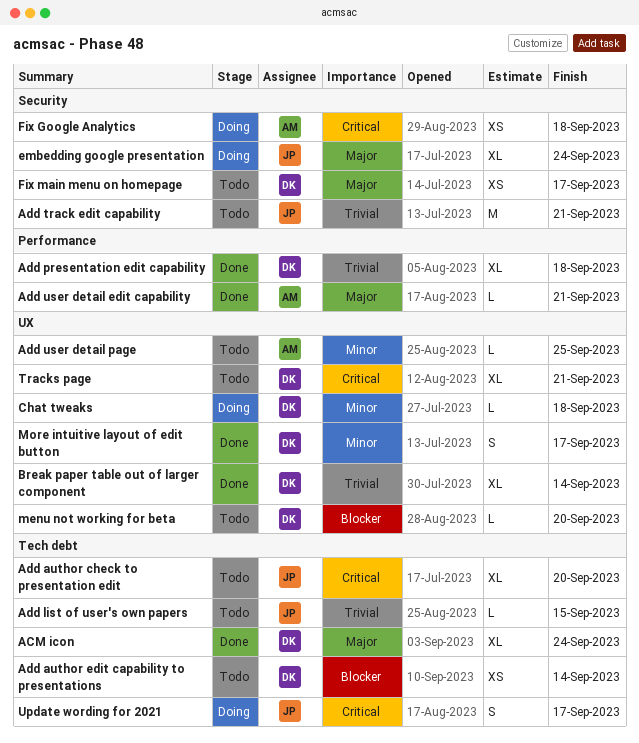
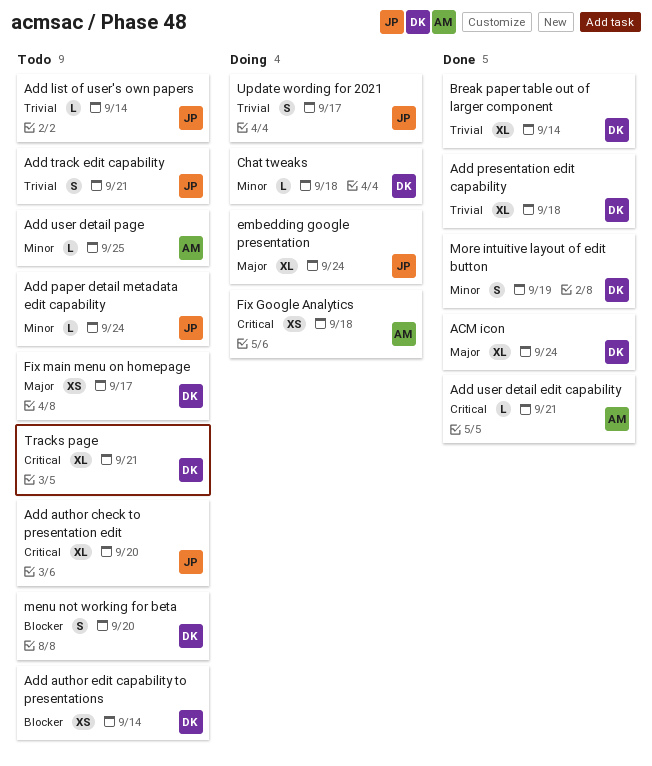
Add list of user's own papers, due: Sep 15 -> Sep 14
Add paper detail metadata edit capability: none -> present
Add track edit capability, estimate: M -> S
Add user detail edit capability, priority: Major -> Critical
menu not working for beta, estimate: L -> S
More intuitive layout of edit button, due: Sep 17 -> Sep 19
Update wording for 2021, priority: Critical -> Trivial

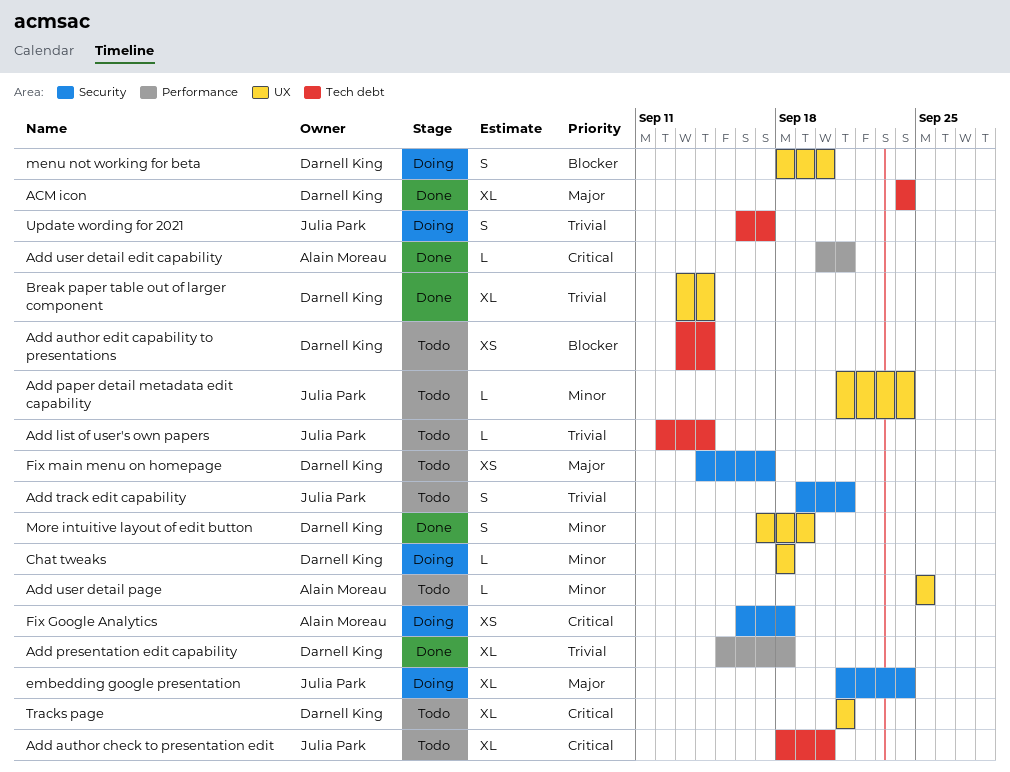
menu not working for beta, status: Todo -> Doing

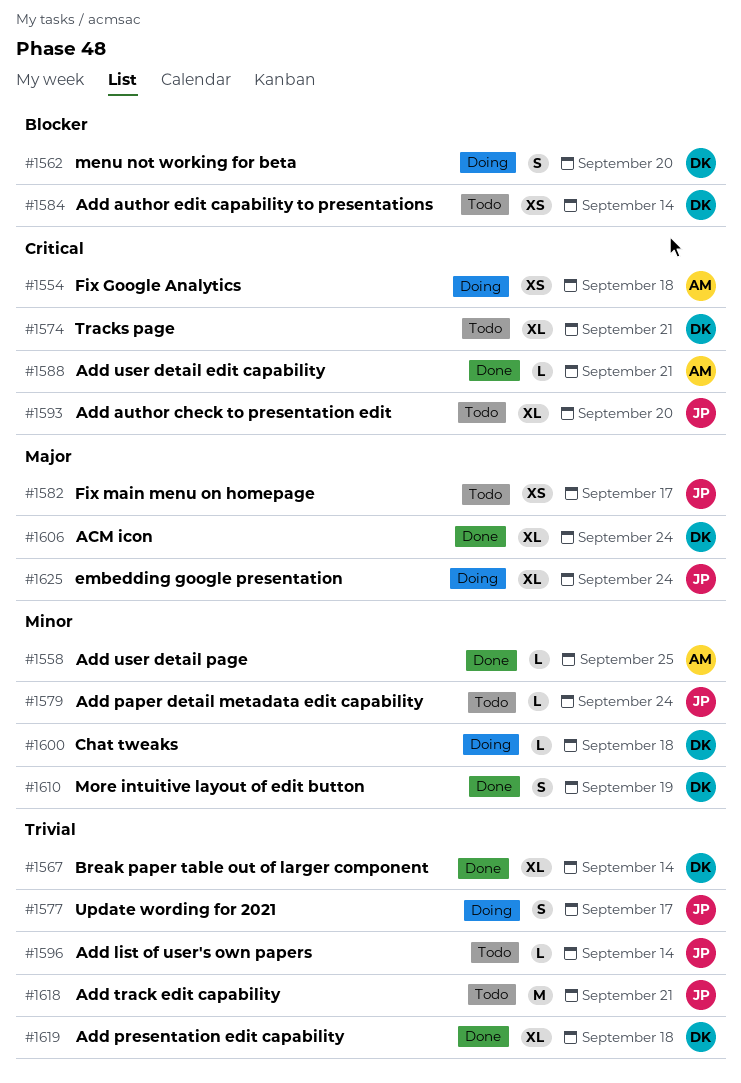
Add track edit capability, estimate: S -> M
Add user detail page, status: Todo -> Done
Fix main menu on homepage, owner: Darnell King -> Julia Park

